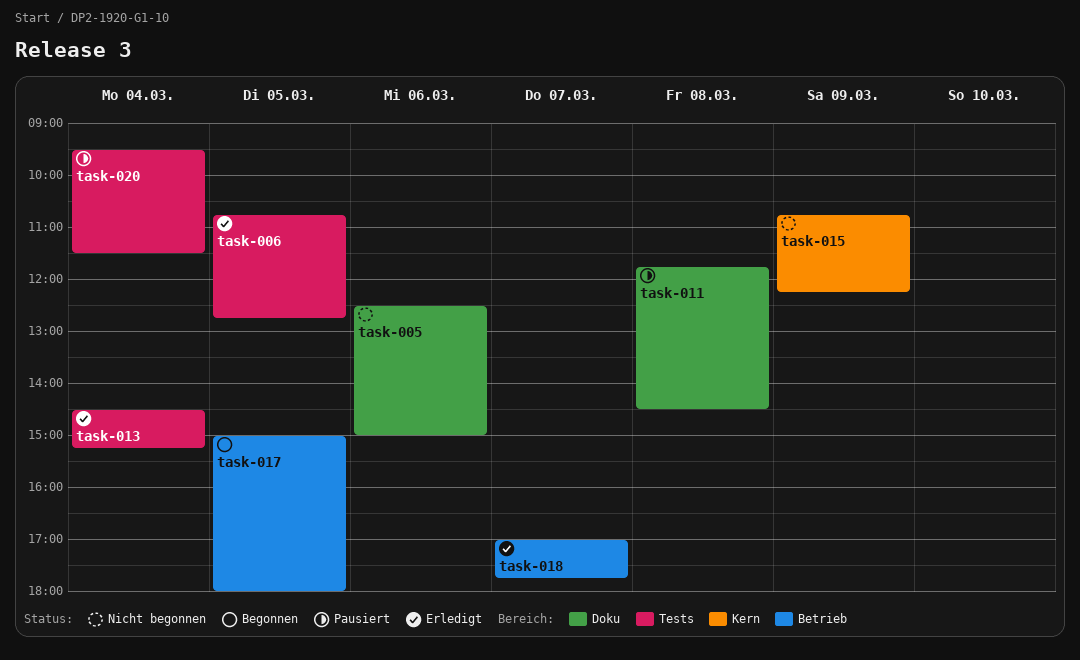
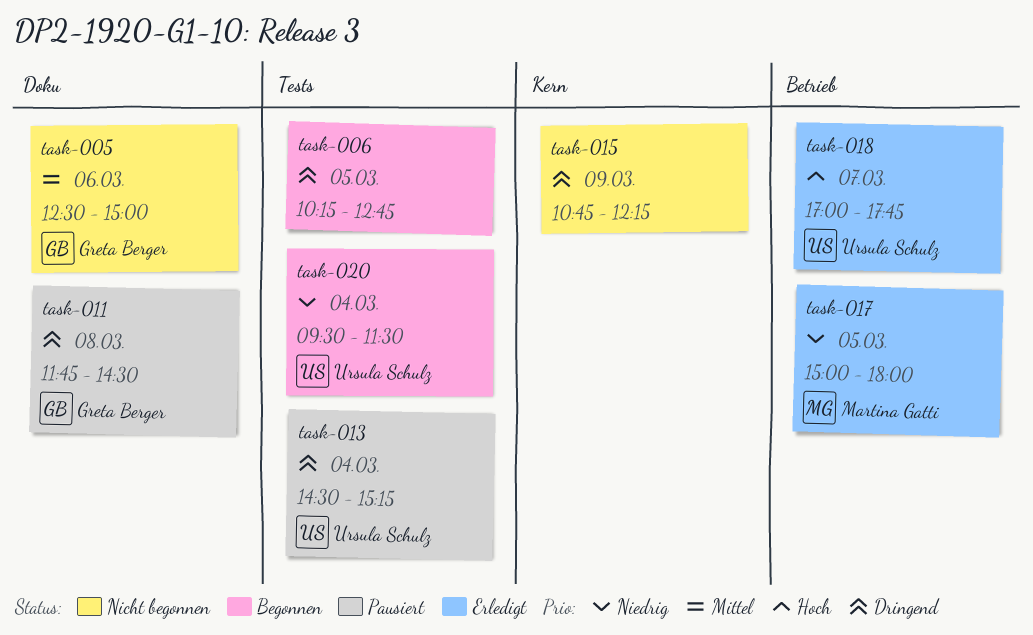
task-006, status: Erledigt -> Begonnen
task-006, begins: 10:45 -> 10:15
task-013, status: Erledigt -> Pausiert
task-017, status: Begonnen -> Erledigt
task-020, status: Pausiert -> Begonnen

